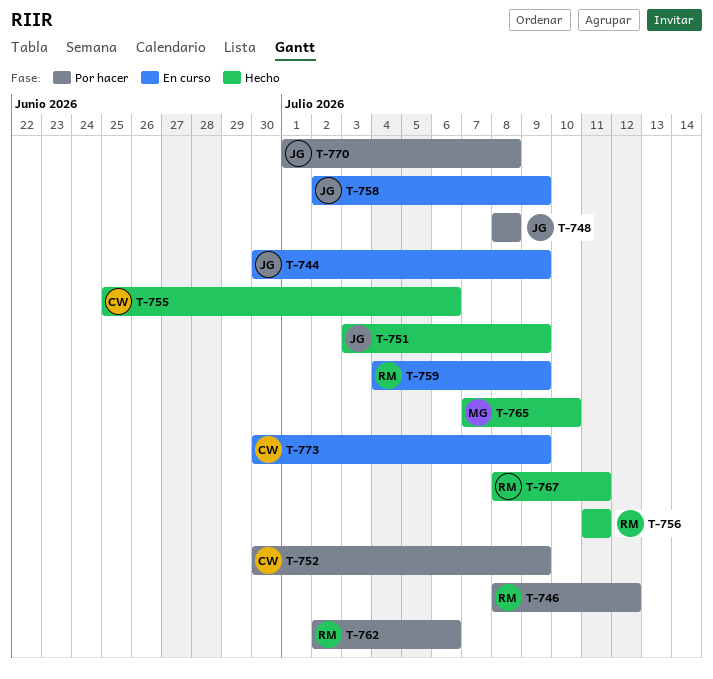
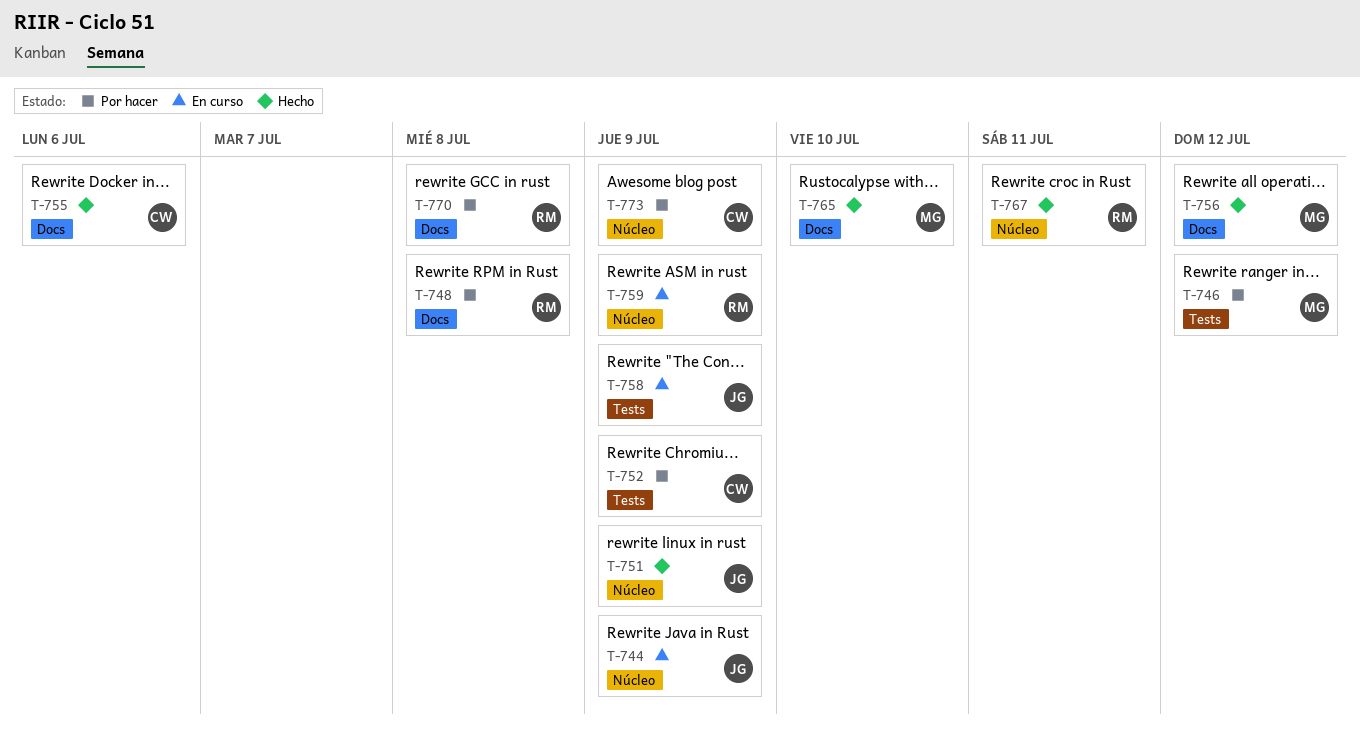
T-746, owner: RM -> MG
T-748, owner: JG -> RM
T-756, owner: RM -> MG
T-756, due: Jul 11 -> Jul 12
T-762: present -> none
T-770, owner: JG -> RM
T-773, status: En curso -> Por hacer

